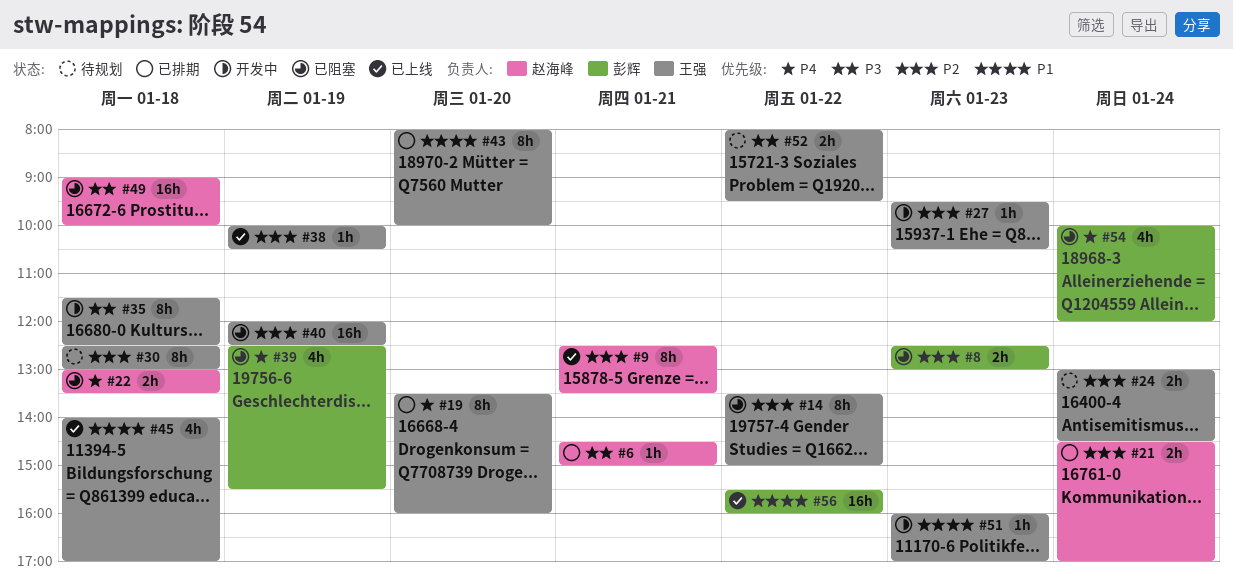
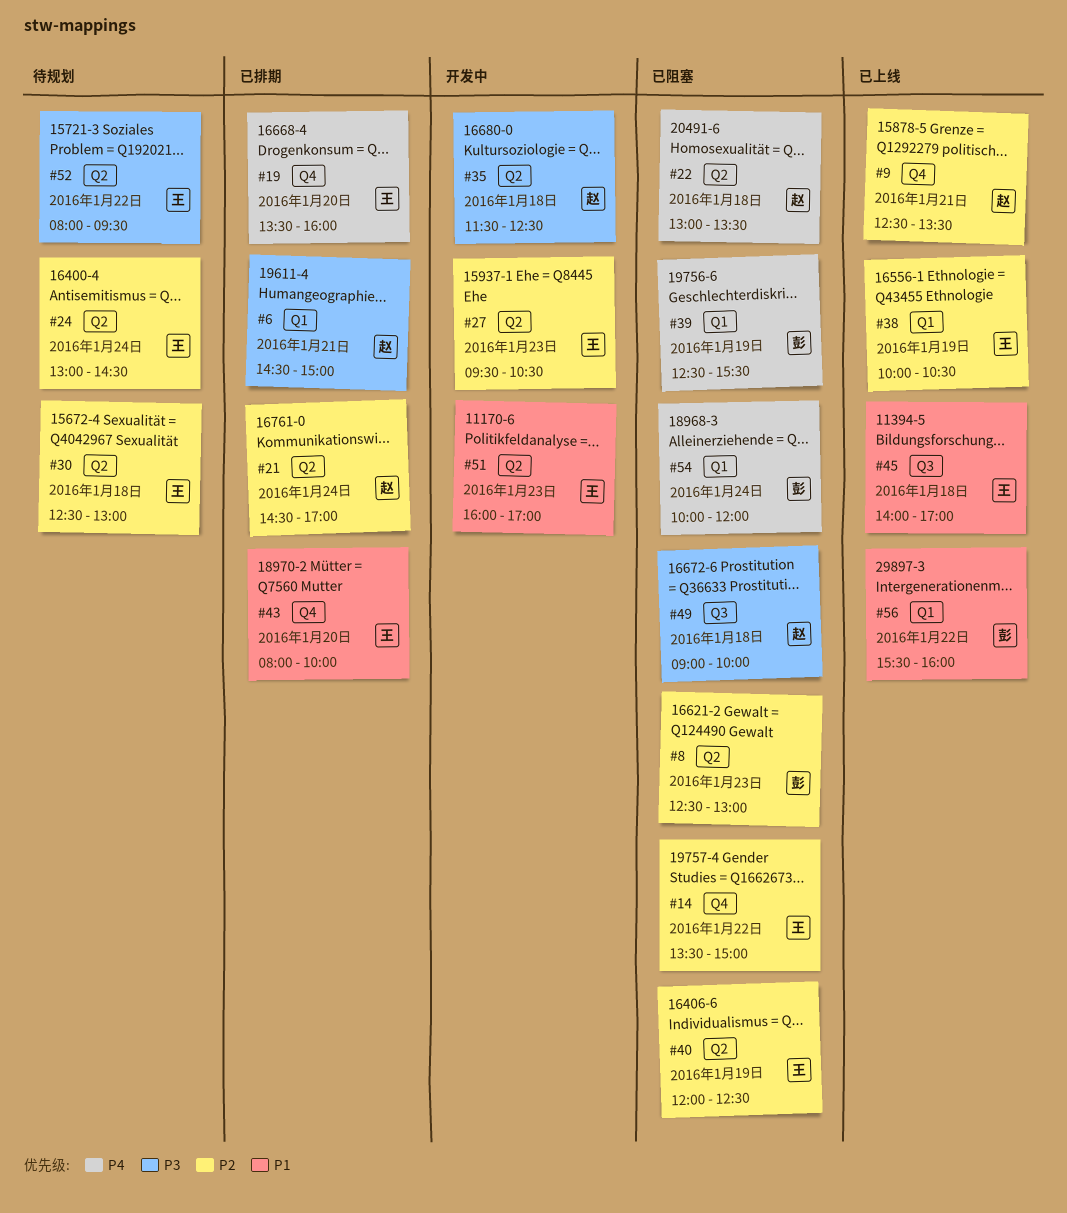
#35, owner: 王强 -> 赵海峰

